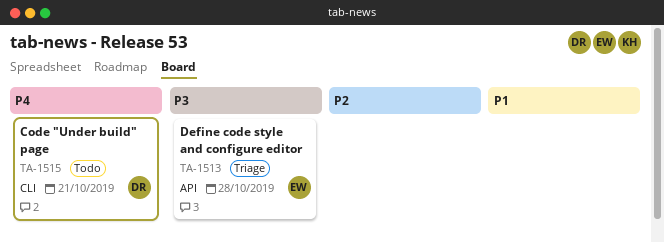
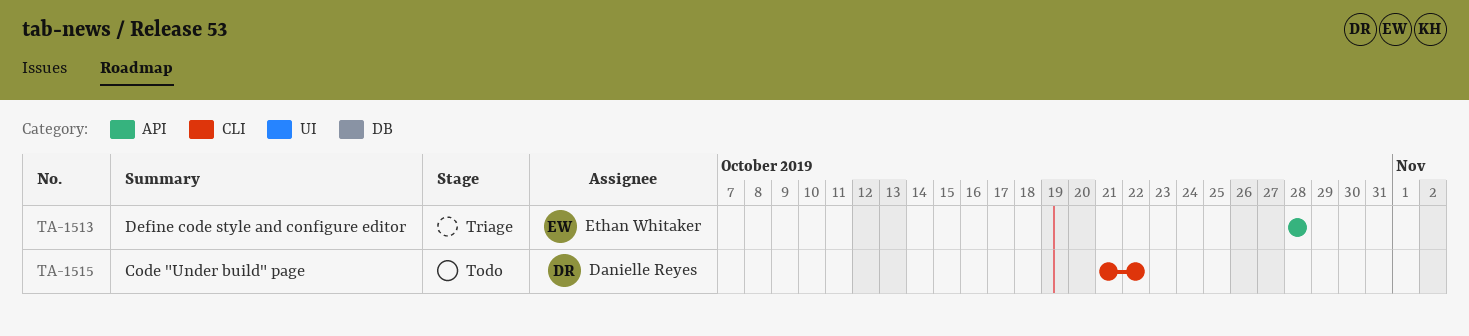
TA-1515, due: Oct 21 -> Oct 22

